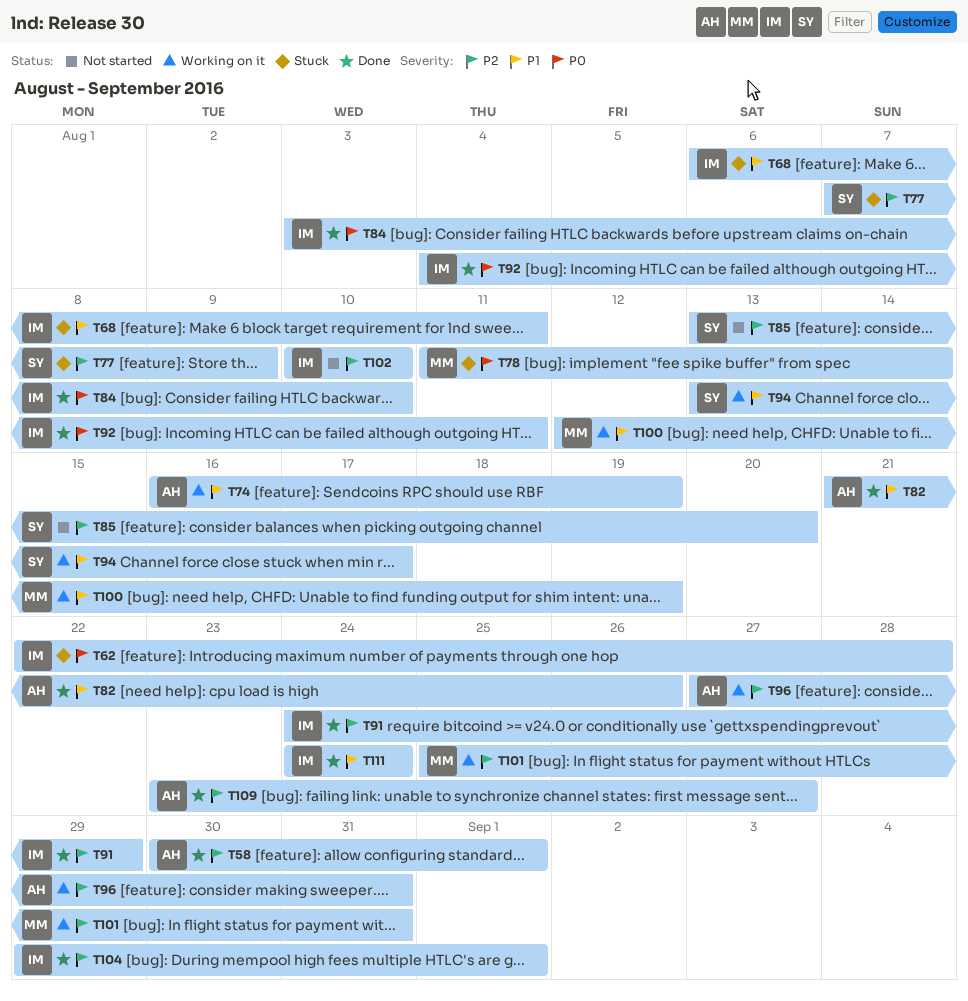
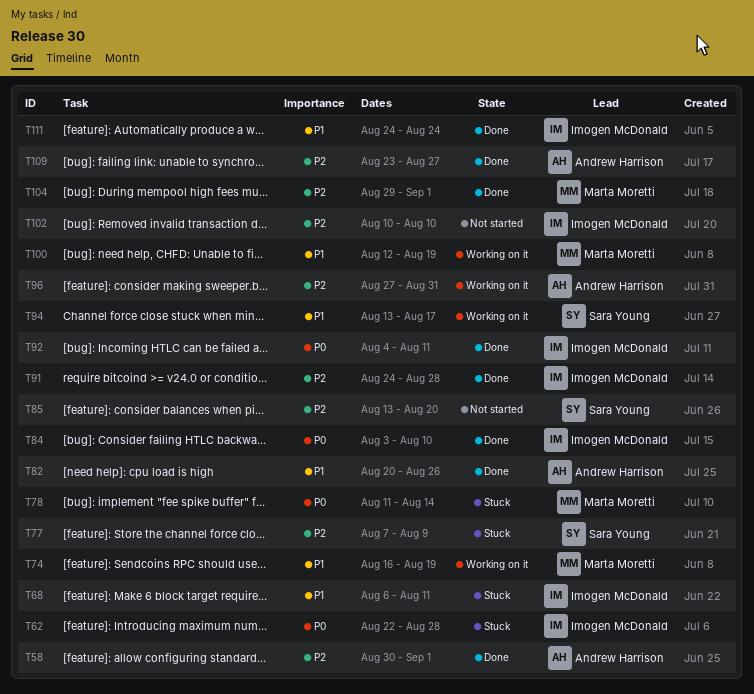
T74, owner: Andrew Harrison -> Marta Moretti
T82, start: Aug 21 -> Aug 20
T91, due: Aug 29 -> Aug 28
T101: present -> none
T104, owner: Imogen McDonald -> Marta Moretti

